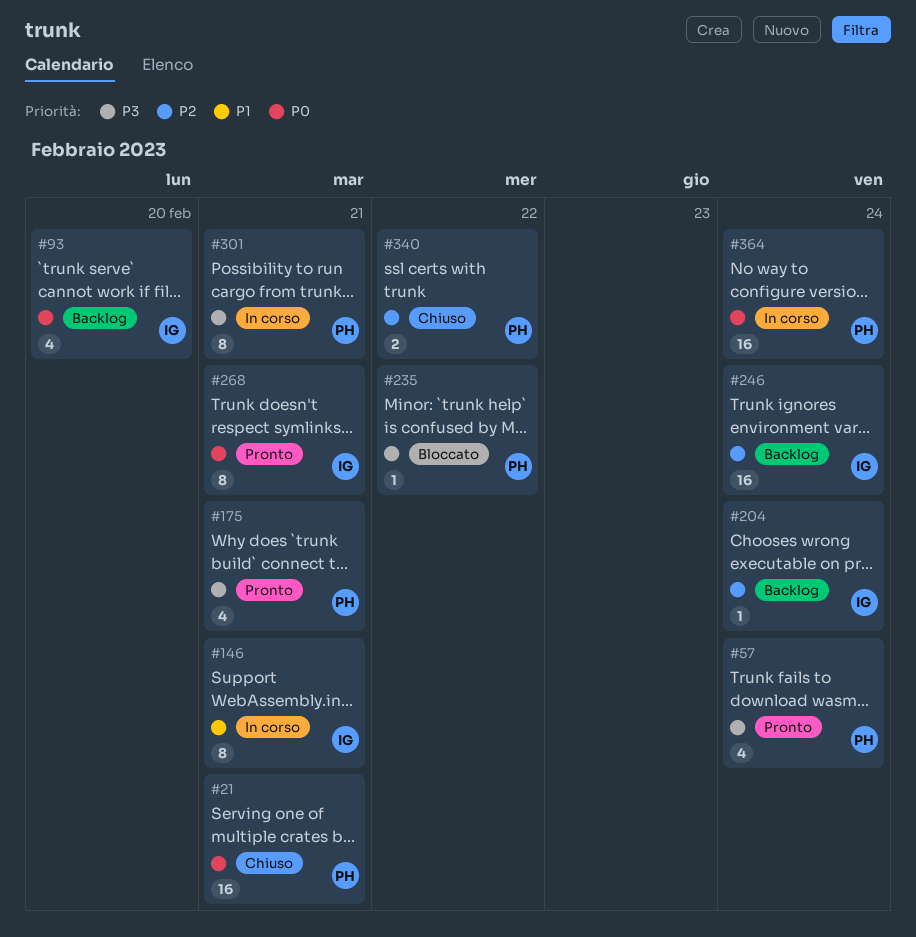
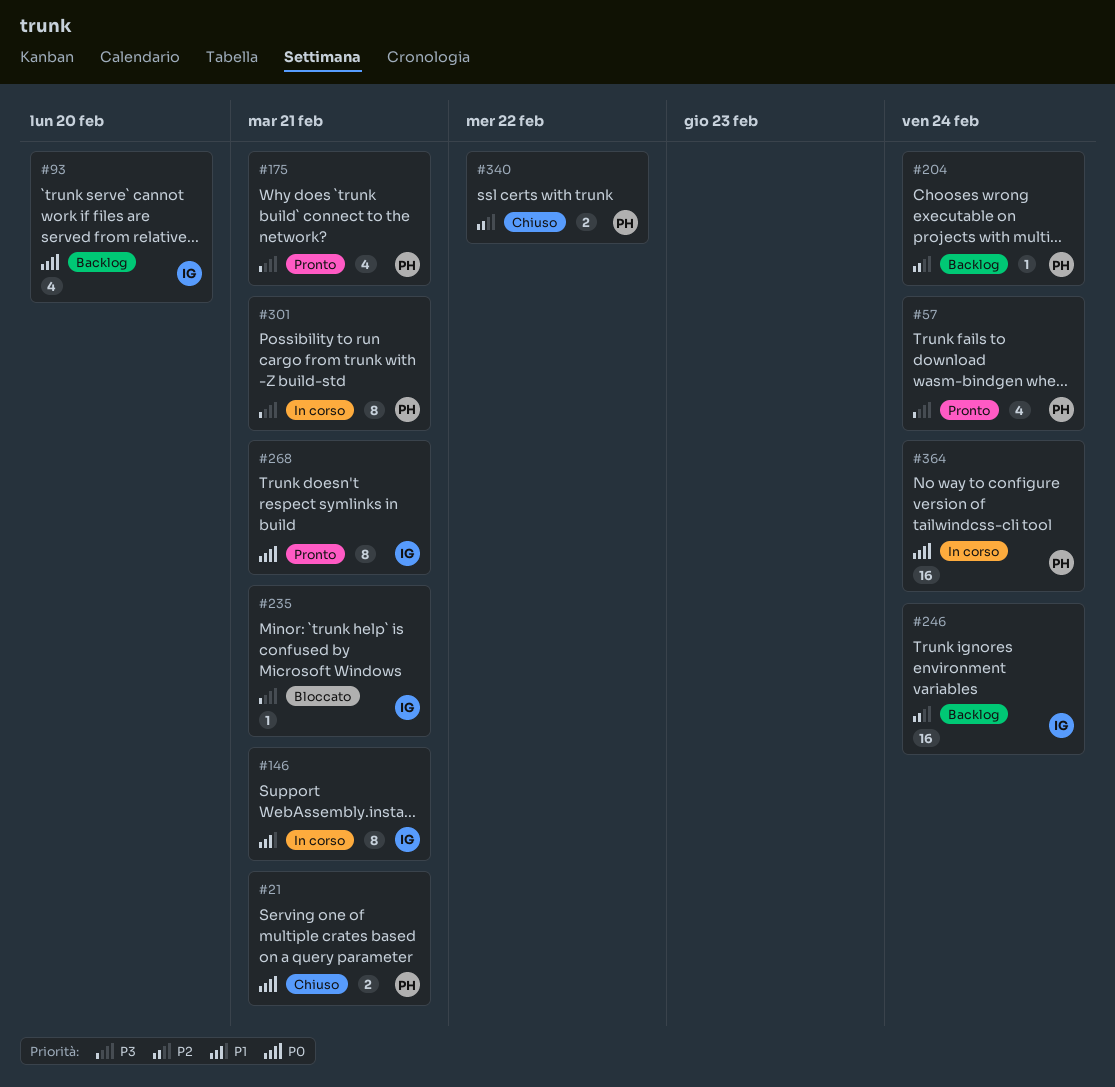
#21, estimate: 16 -> 2
#204, owner: IG -> PH
#235, owner: PH -> IG
#235, due: Feb 22 -> Feb 21

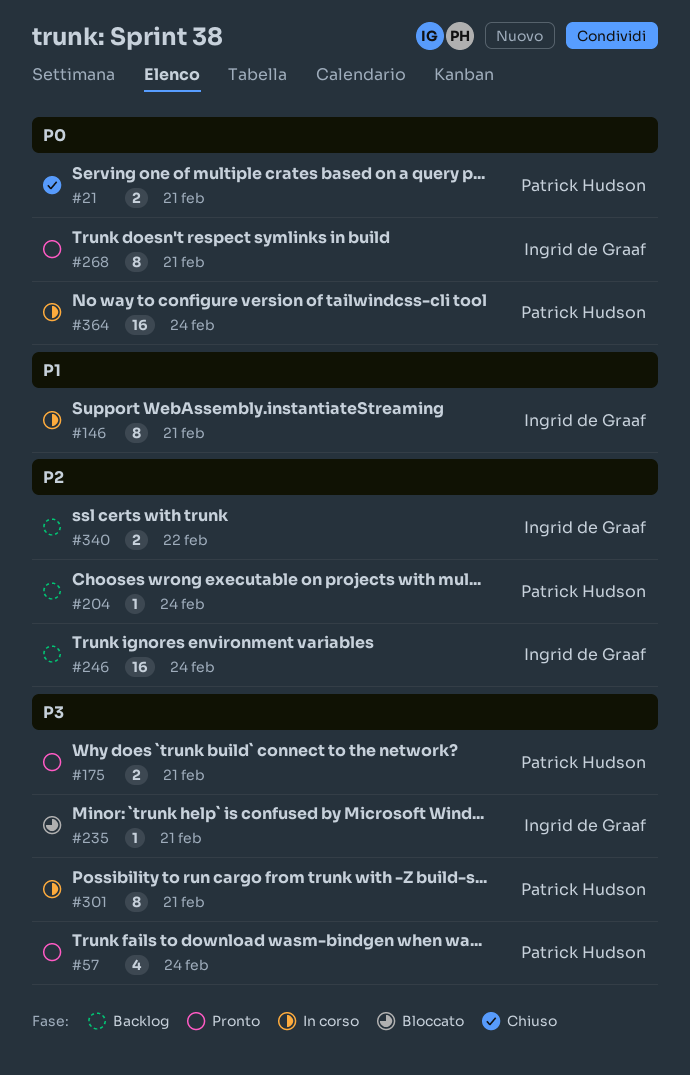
#93: present -> none
#175, estimate: 4 -> 2
#340, status: Chiuso -> Backlog
#340, owner: Patrick Hudson -> Ingrid de Graaf

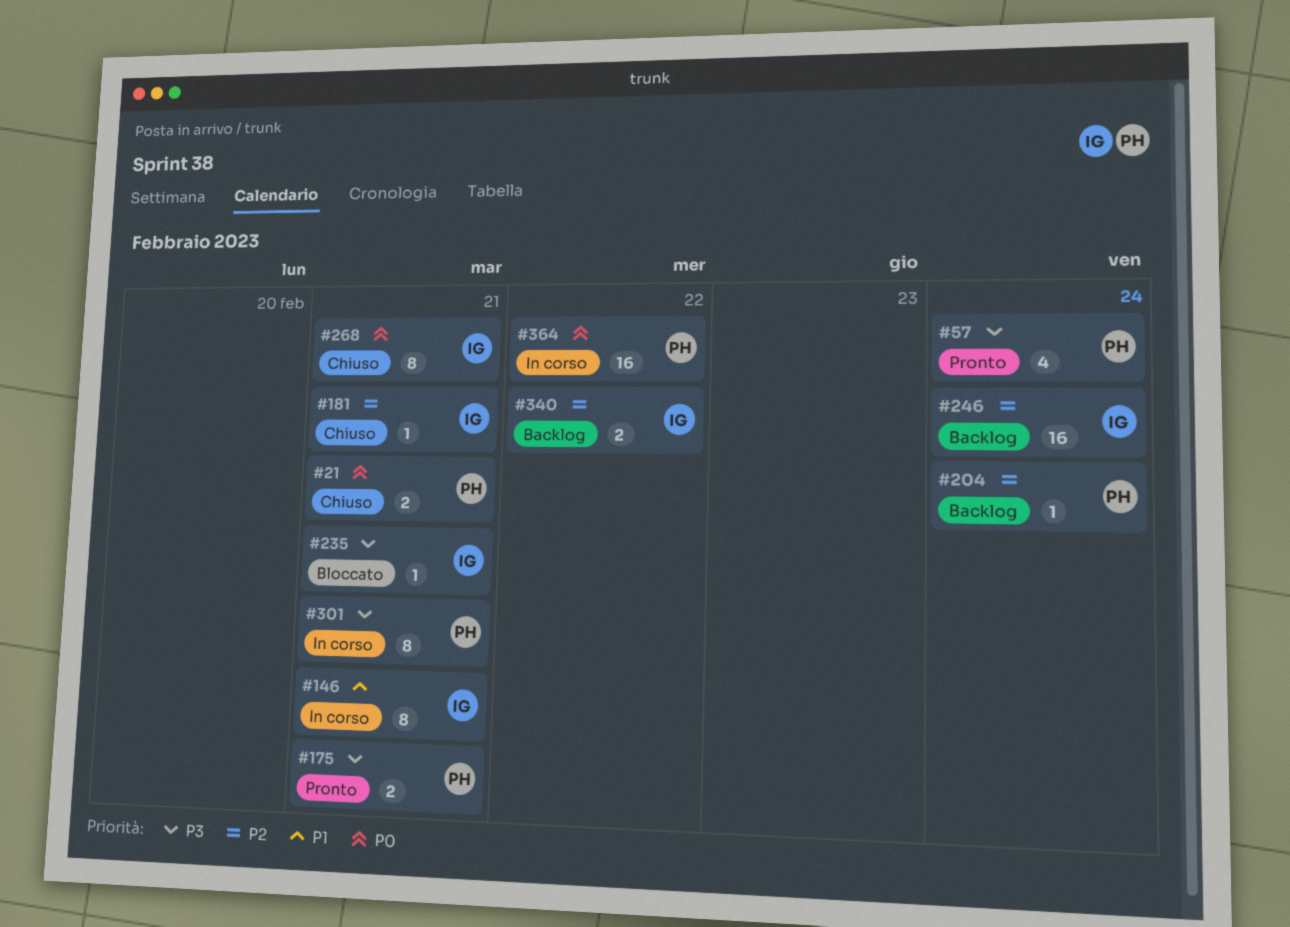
#181: none -> present
#268, status: Pronto -> Chiuso
#364, due: Feb 24 -> Feb 22

